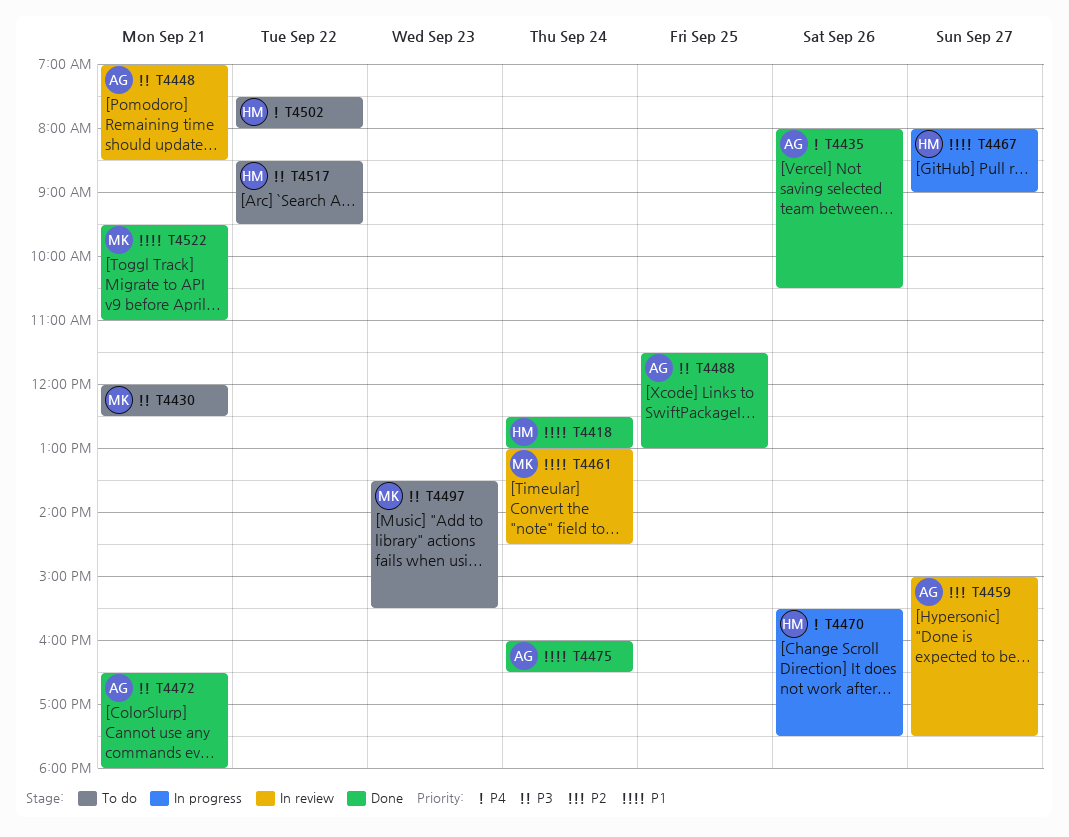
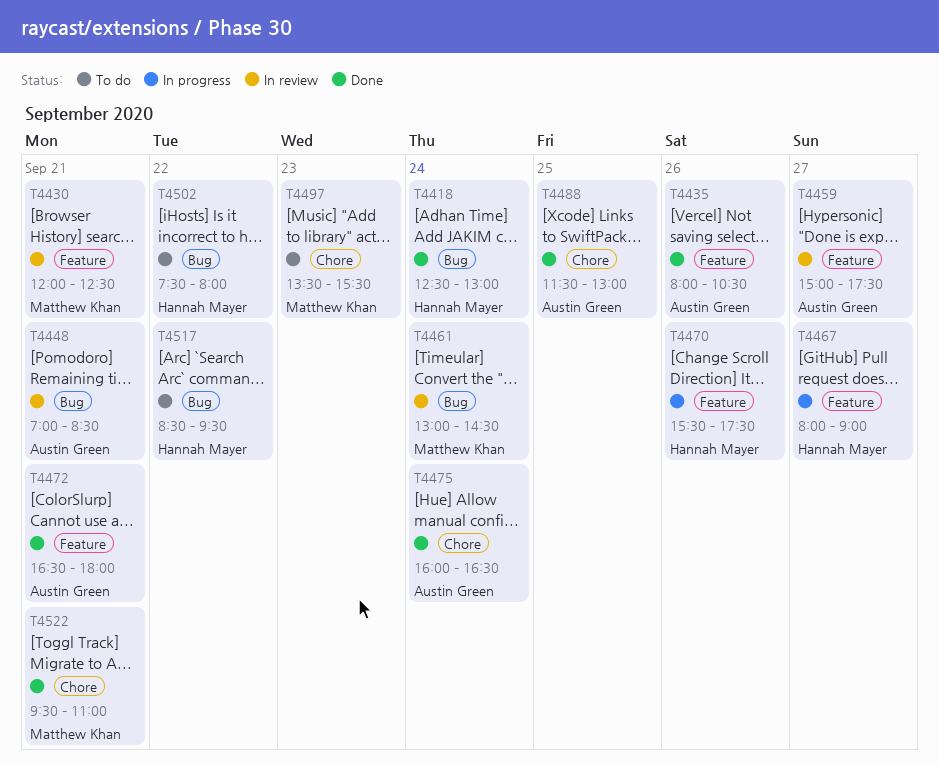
T4430, status: To do -> In review

